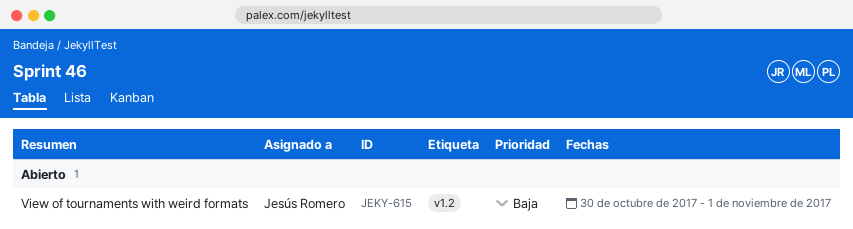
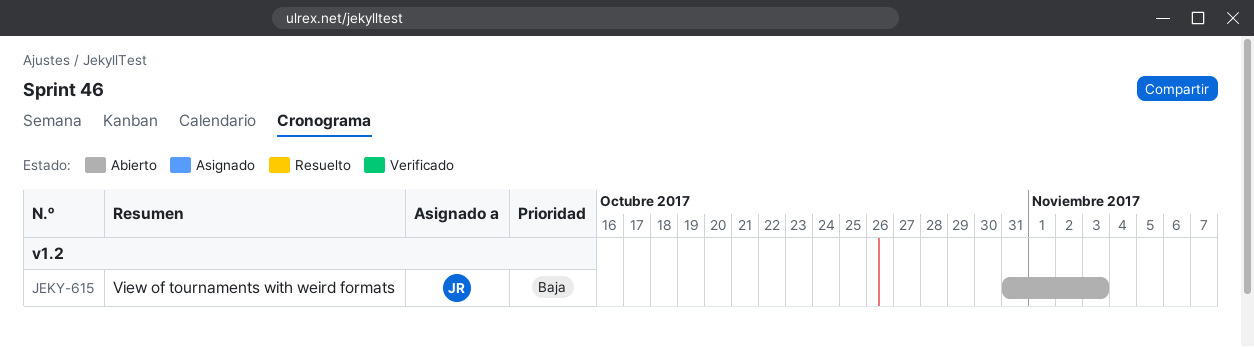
JEKY-615, start: Oct 30 -> Oct 31
JEKY-615, due: Nov 1 -> Nov 3

